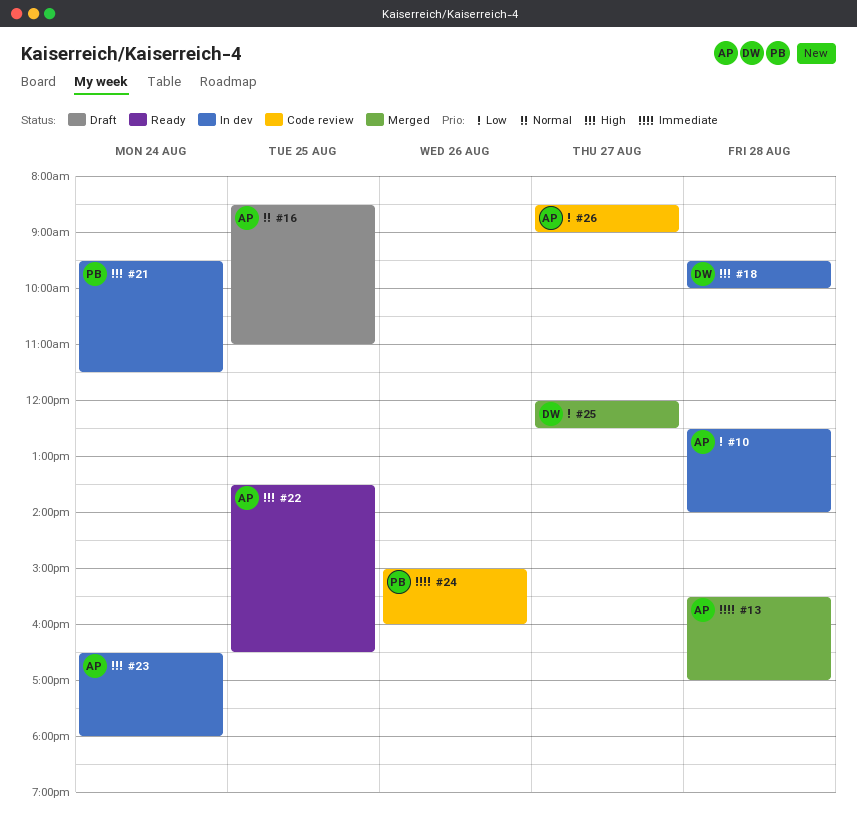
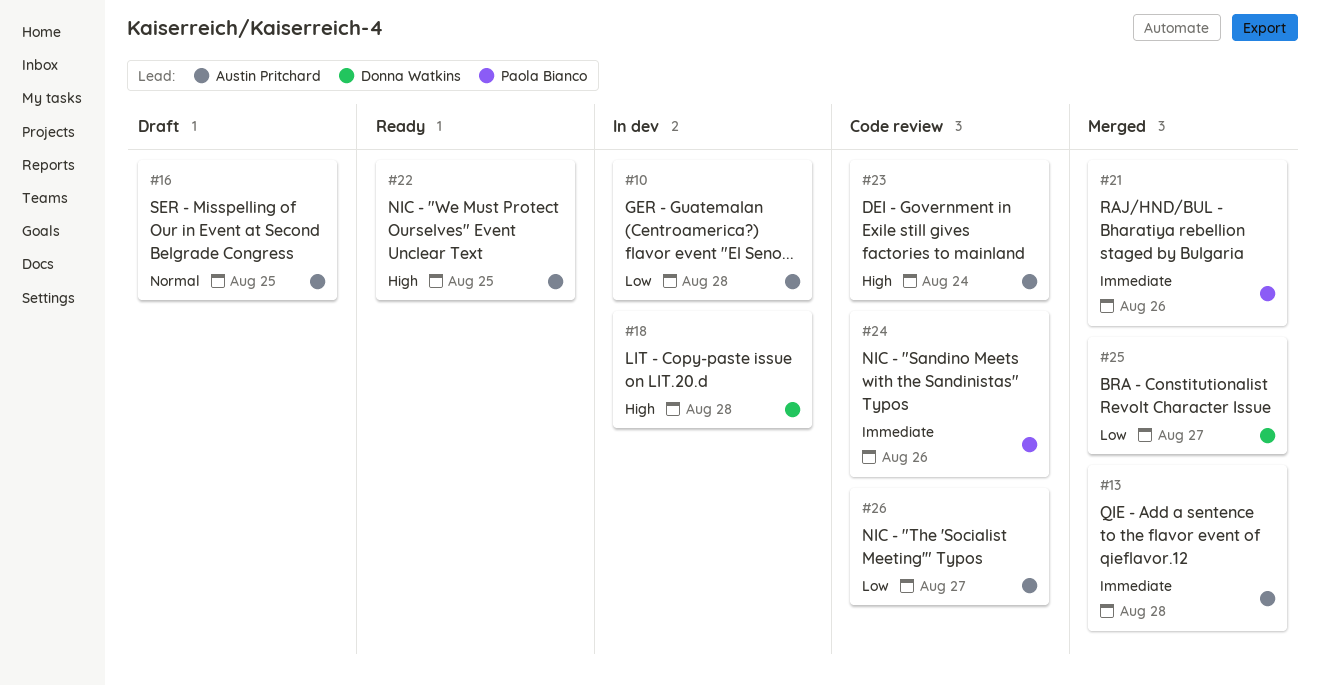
#21, status: In dev -> Merged
#21, priority: High -> Immediate
#21, day: Aug 24 -> Aug 26
#23, status: In dev -> Code review

